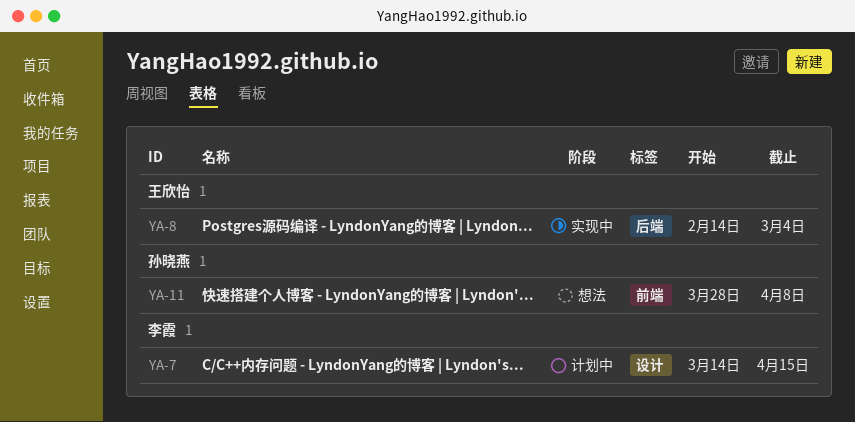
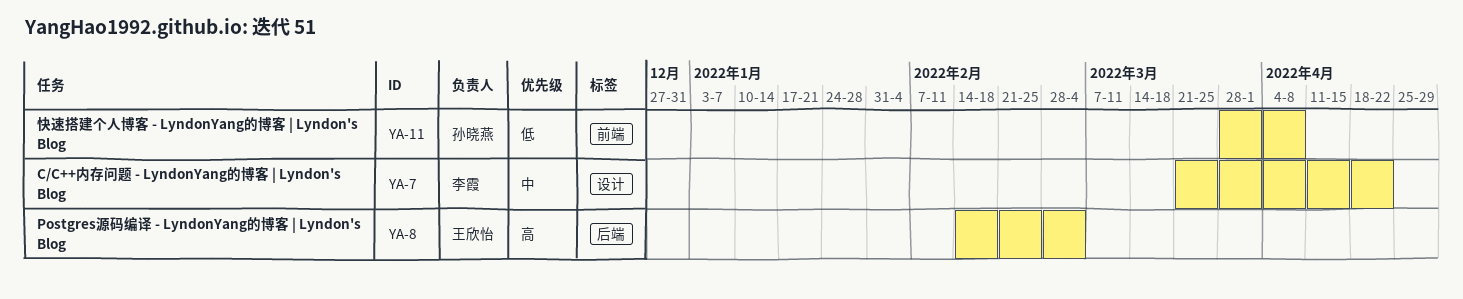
YA-7, start: Mar 14 -> Mar 21
YA-7, due: Apr 15 -> Apr 22

